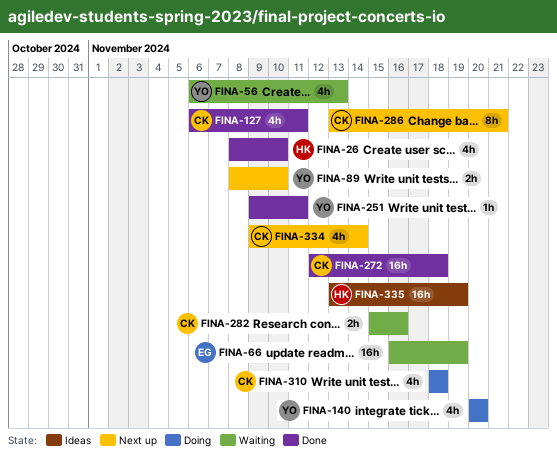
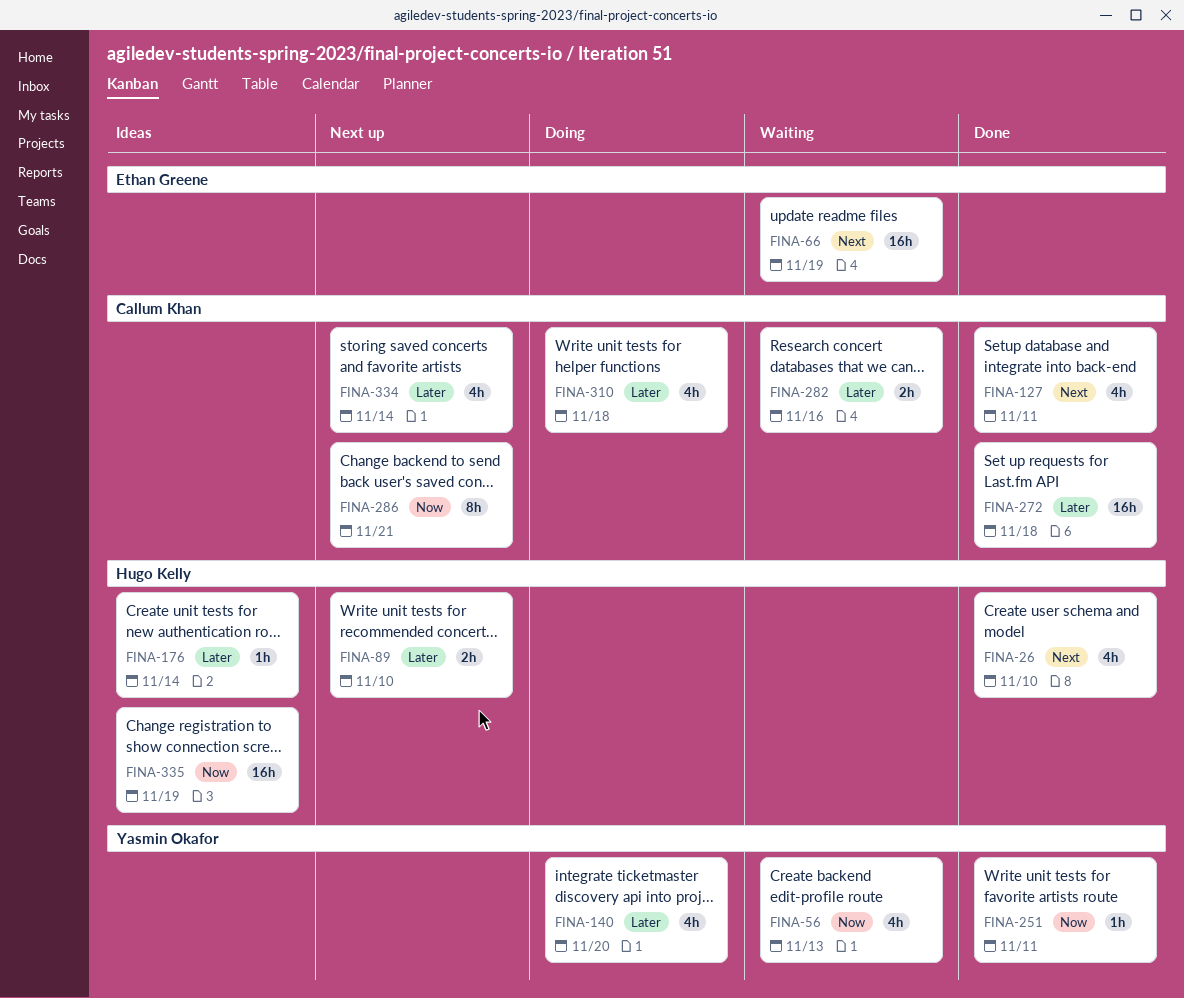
FINA-89, owner: Yasmin Okafor -> Hugo Kelly
FINA-176: none -> present

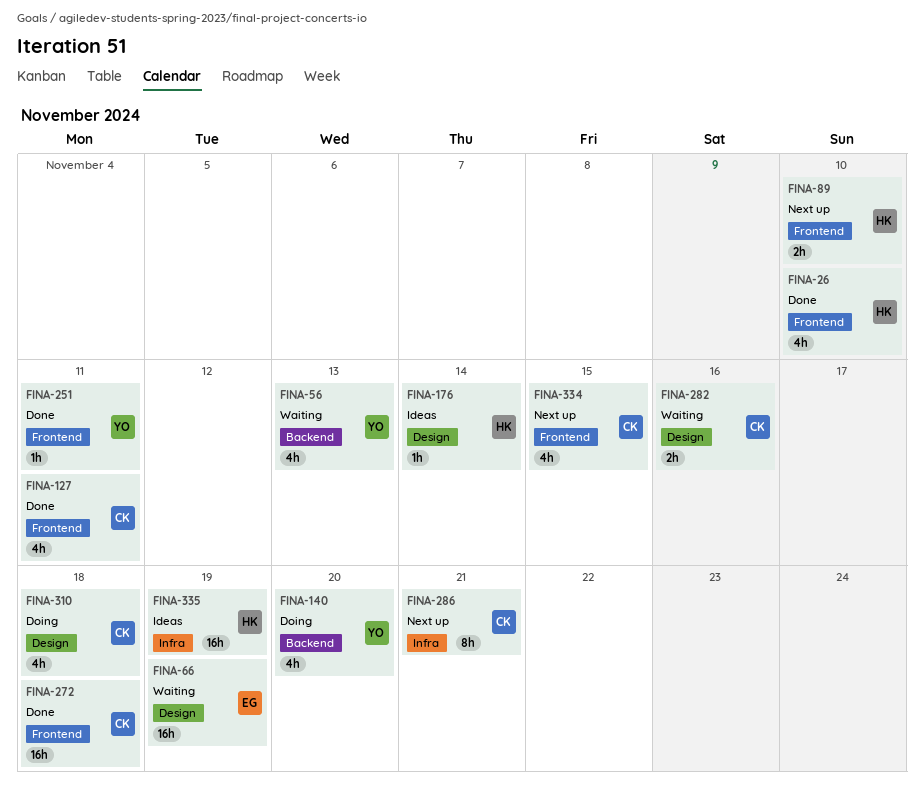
FINA-334, due: Nov 14 -> Nov 15

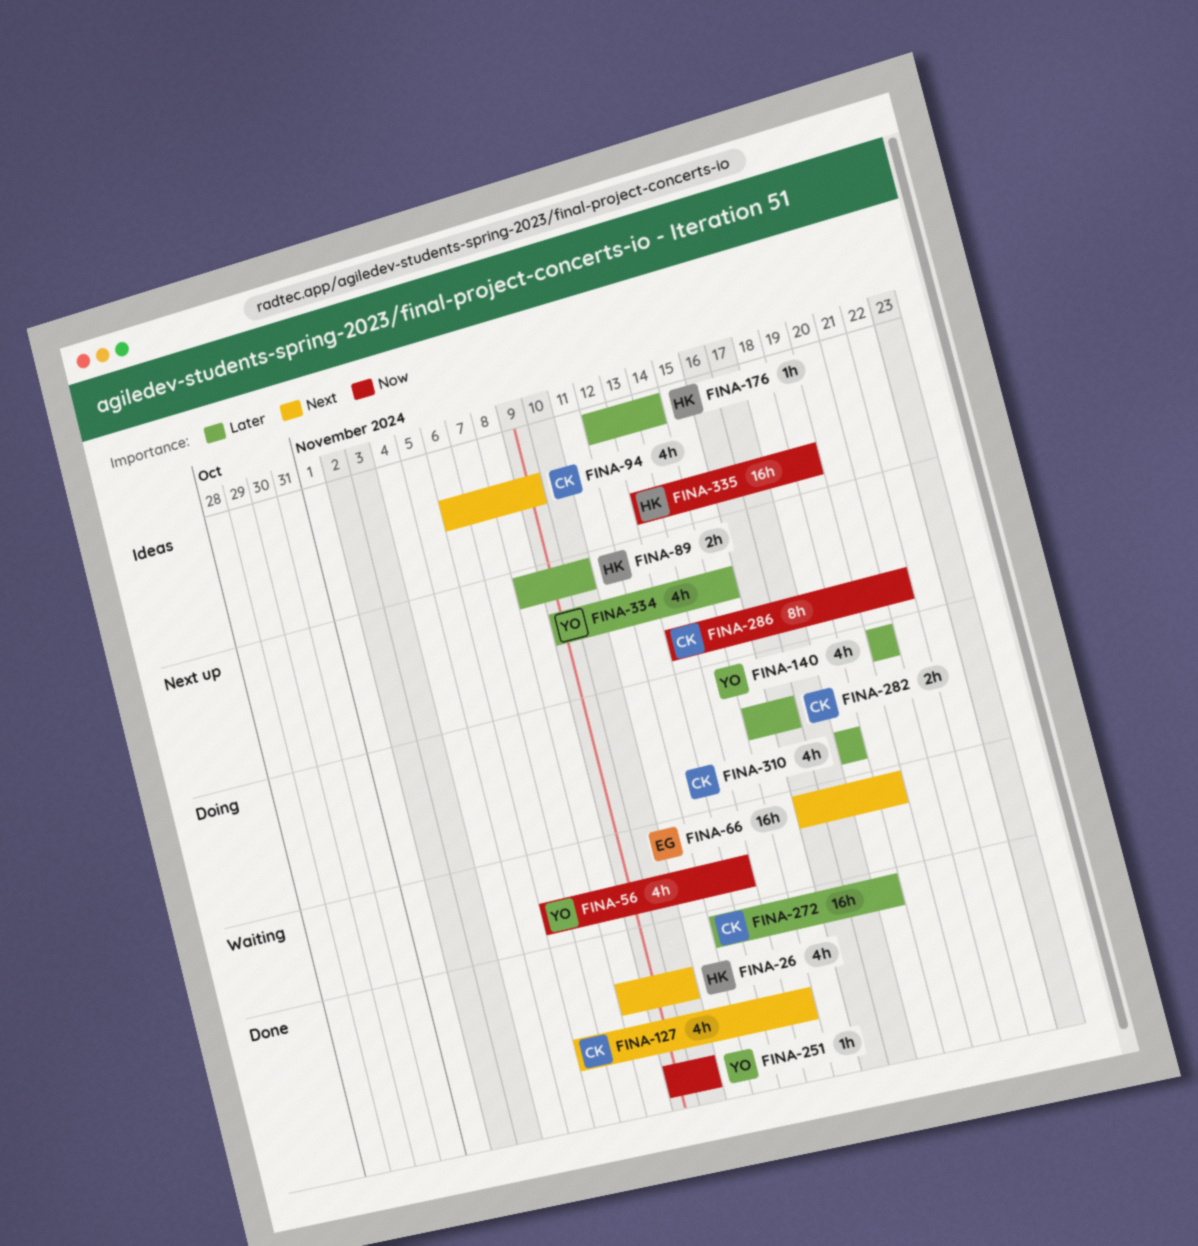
FINA-94: none -> present
FINA-127, due: Nov 11 -> Nov 14
FINA-251, due: Nov 11 -> Nov 10
FINA-282, status: Waiting -> Doing
FINA-334, owner: CK -> YO

